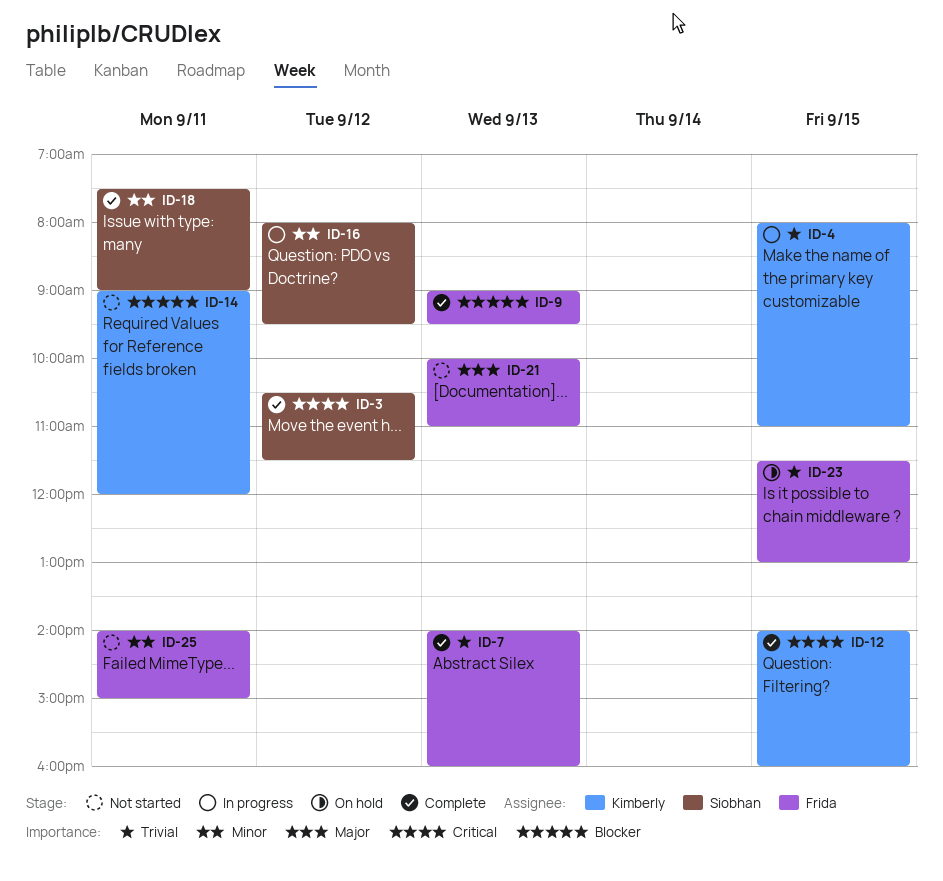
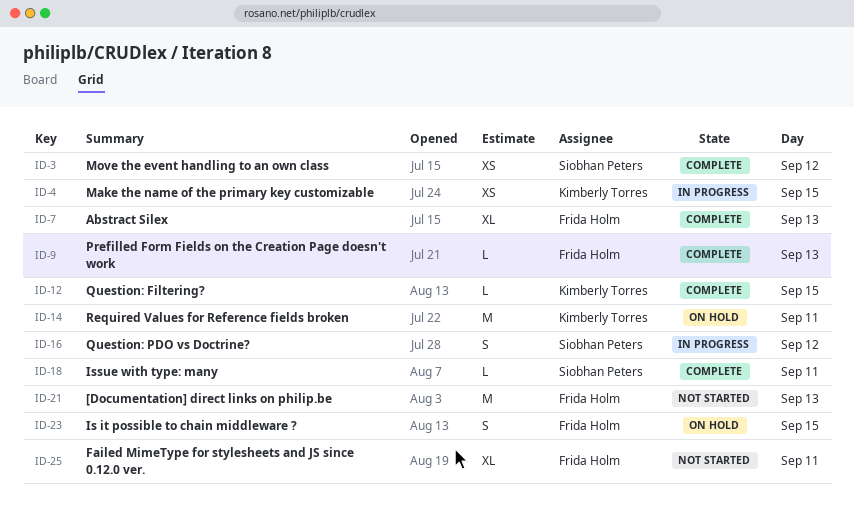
ID-14, status: Not started -> On hold

